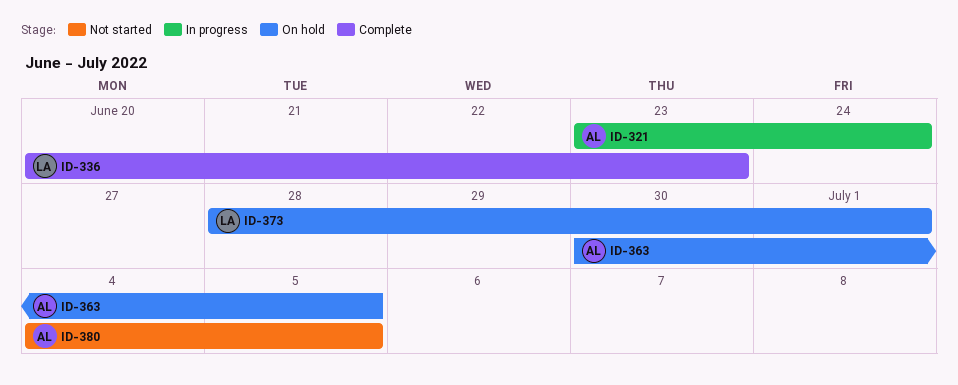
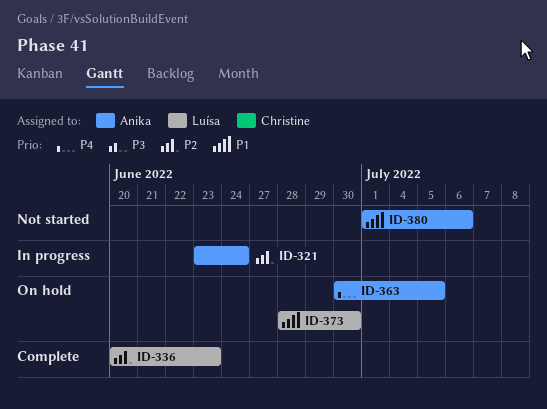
ID-373, due: Jul 1 -> Jun 30
ID-380, start: Jul 4 -> Jul 1
ID-380, due: Jul 5 -> Jul 6

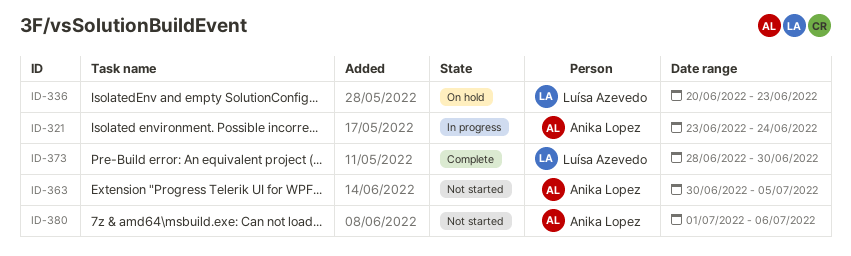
ID-336, status: Complete -> On hold
ID-363, status: On hold -> Not started
ID-373, status: On hold -> Complete

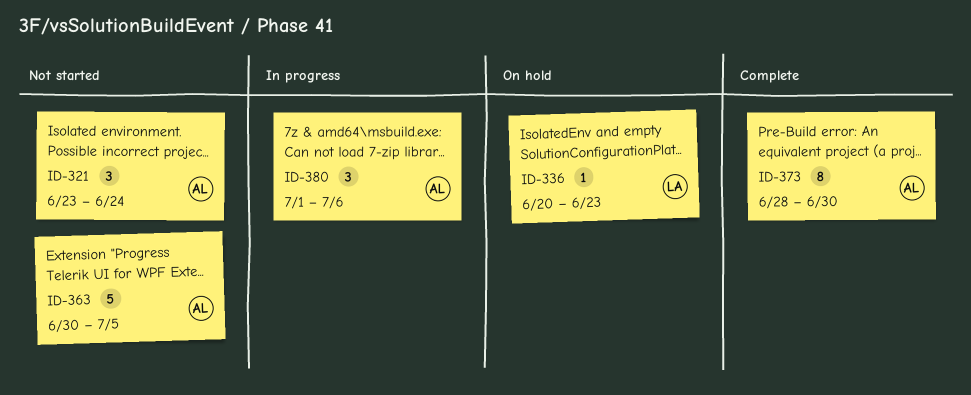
ID-321, status: In progress -> Not started
ID-373, owner: Luísa Azevedo -> Anika Lopez
ID-380, status: Not started -> In progress

